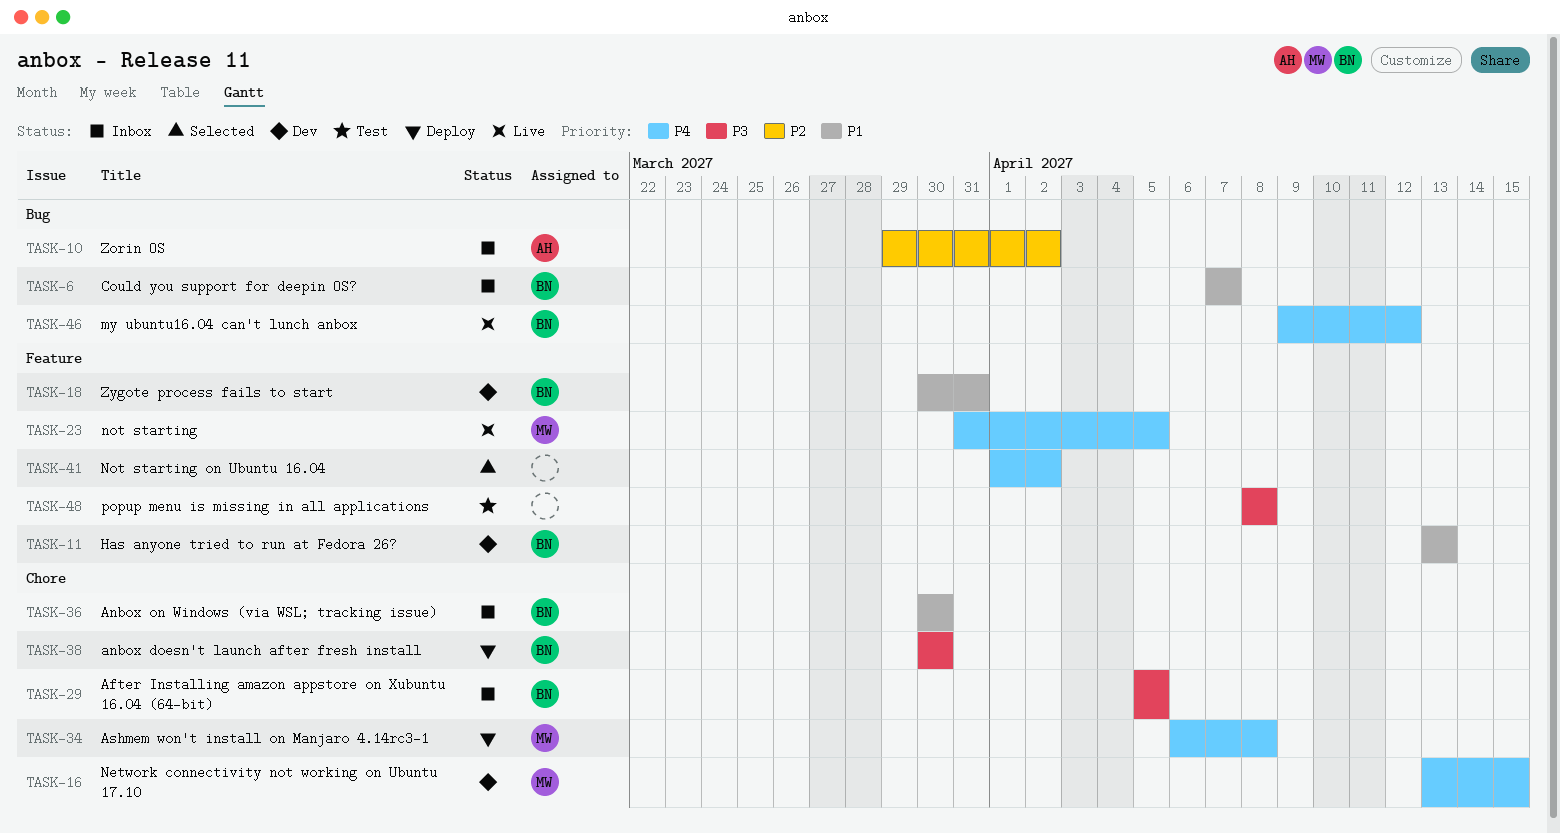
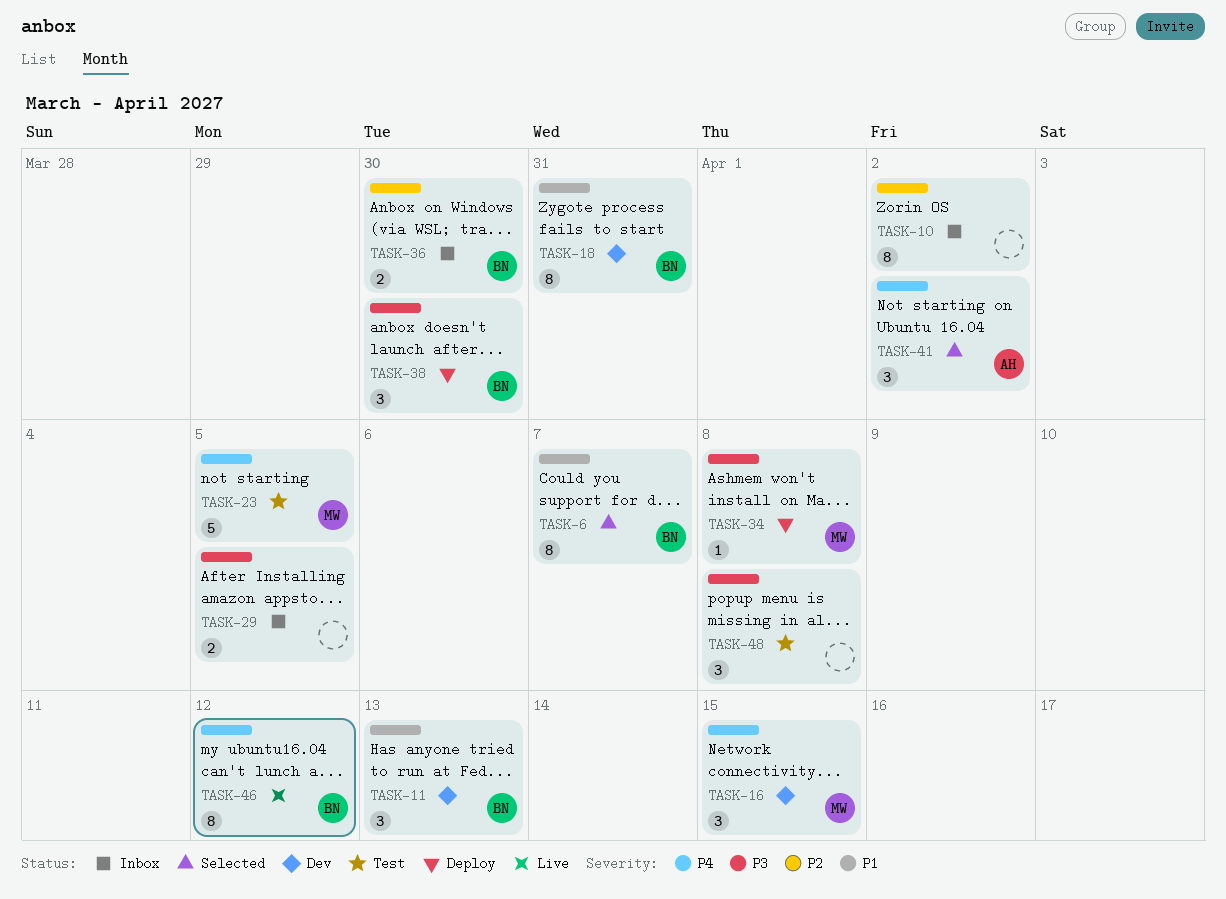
TASK-6, status: Inbox -> Selected
TASK-10, owner: AH -> none
TASK-23, status: Live -> Test
TASK-29, owner: BN -> none
TASK-34, priority: P4 -> P3
TASK-36, priority: P1 -> P2
TASK-41, owner: none -> AH

